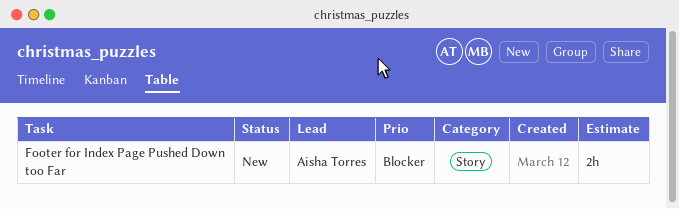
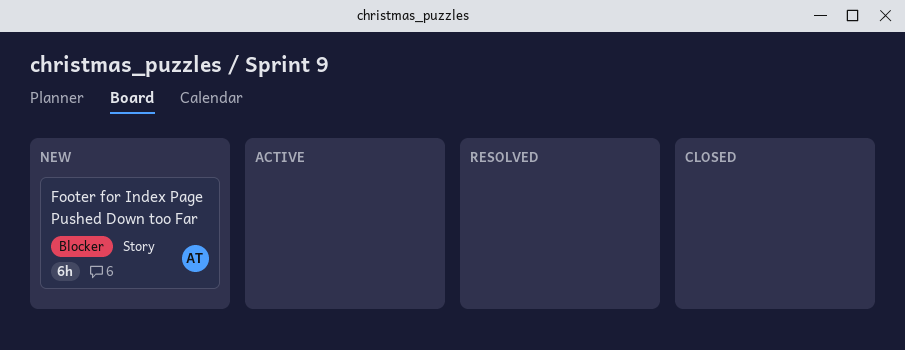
Footer for Index Page Pushed Down too Far, estimate: 2h -> 6h

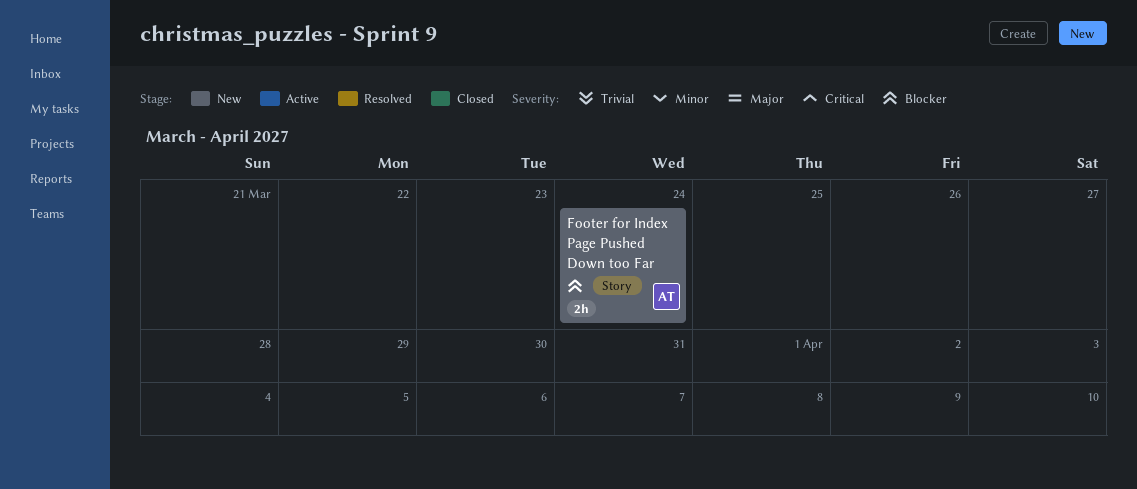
Footer for Index Page Pushed Down too Far, estimate: 6h -> 2h

